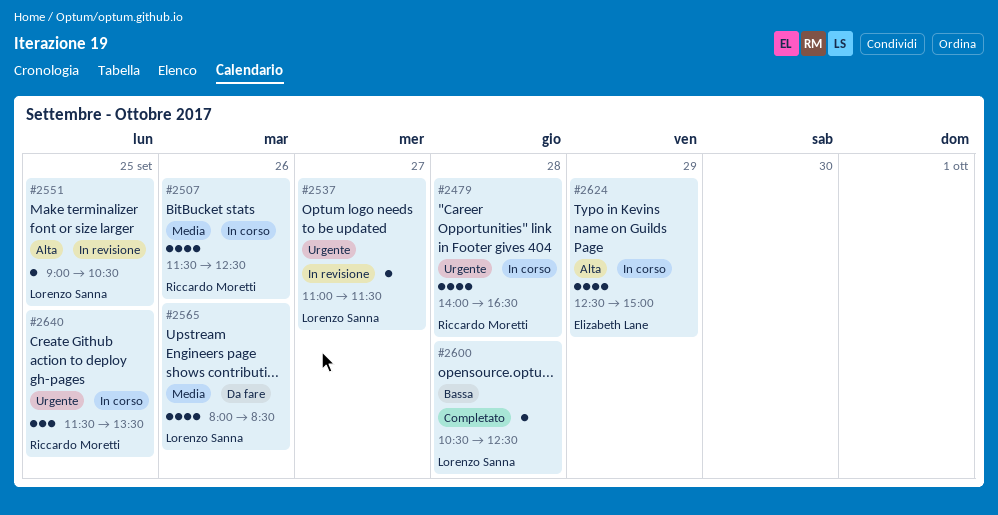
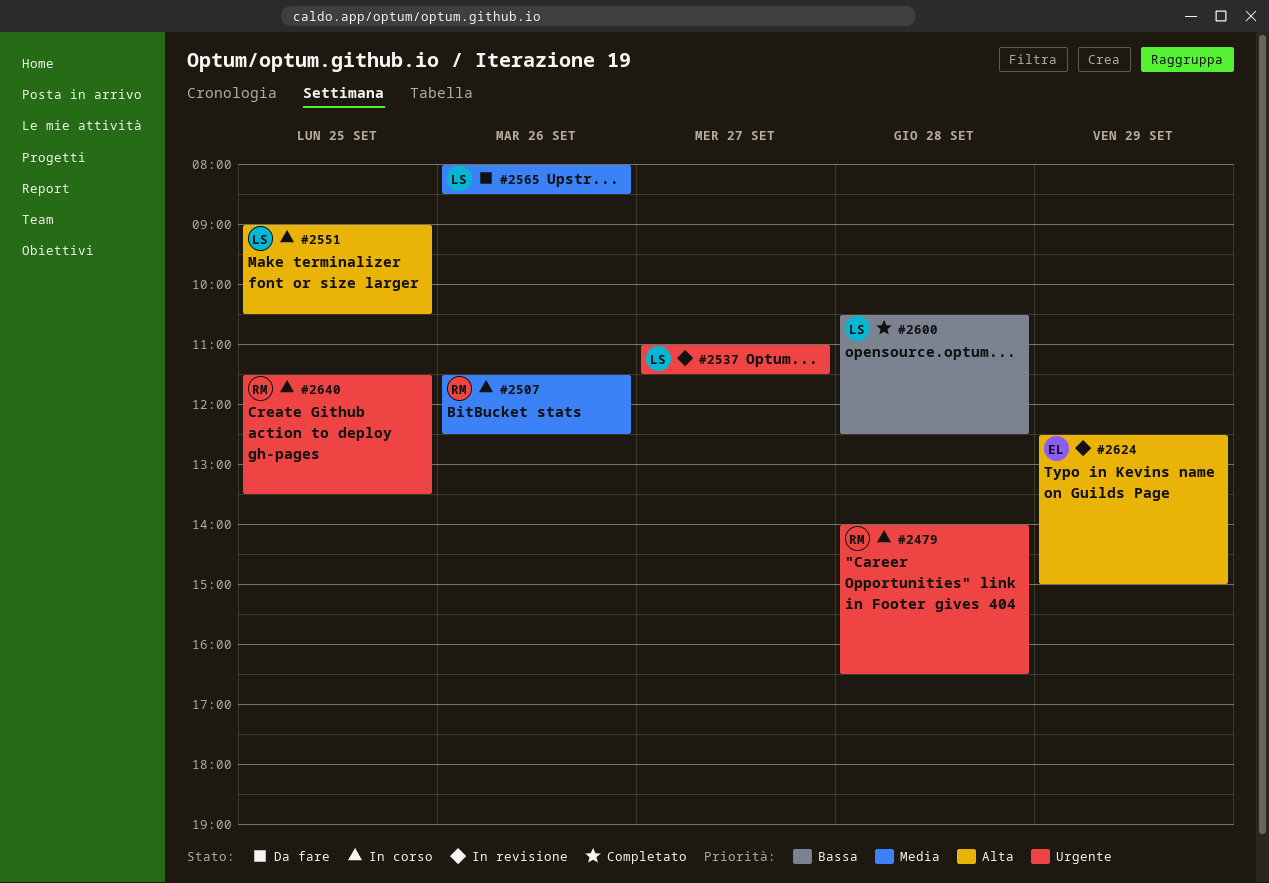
#2551, status: In revisione -> In corso
#2624, status: In corso -> In revisione

